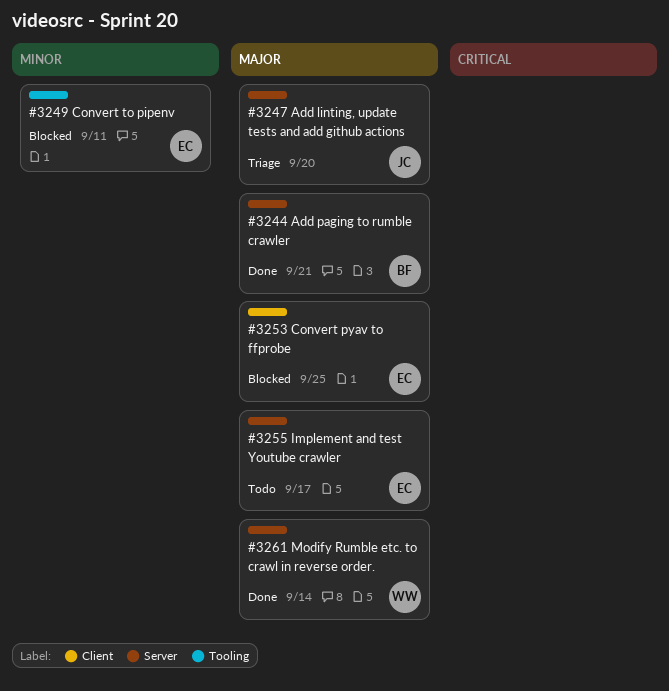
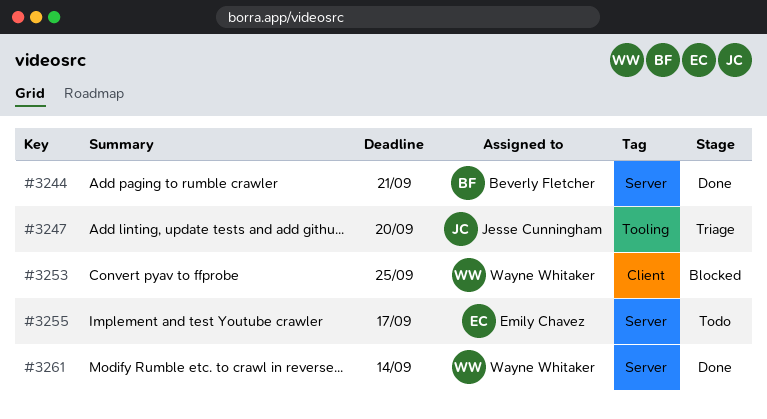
#3247, label: Server -> Tooling
#3249: present -> none
#3253, owner: Emily Chavez -> Wayne Whitaker

